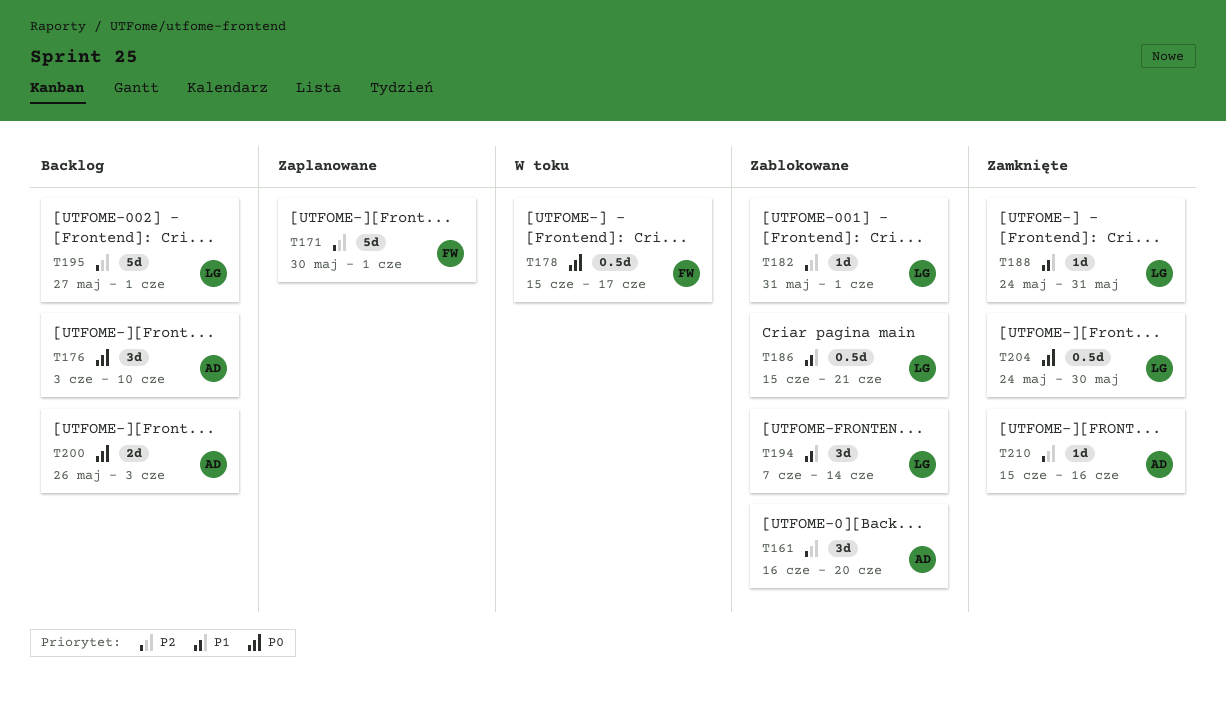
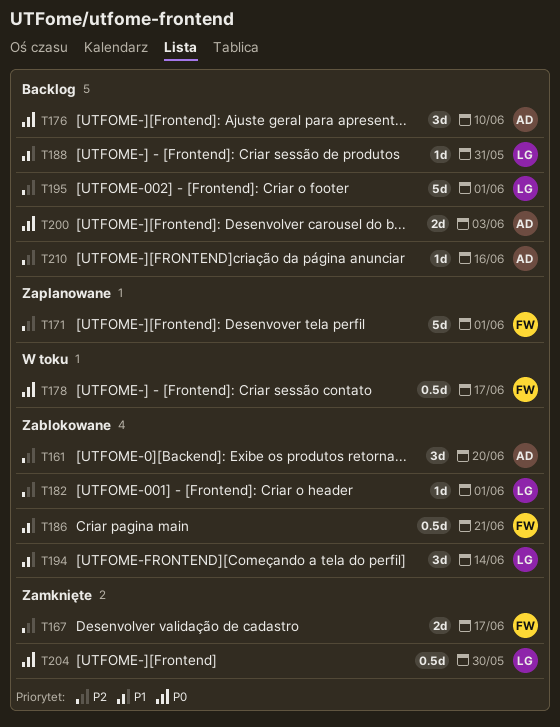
T167: none -> present
T186, owner: LG -> FW
T188, status: Zamknięte -> Backlog
T210, status: Zamknięte -> Backlog

